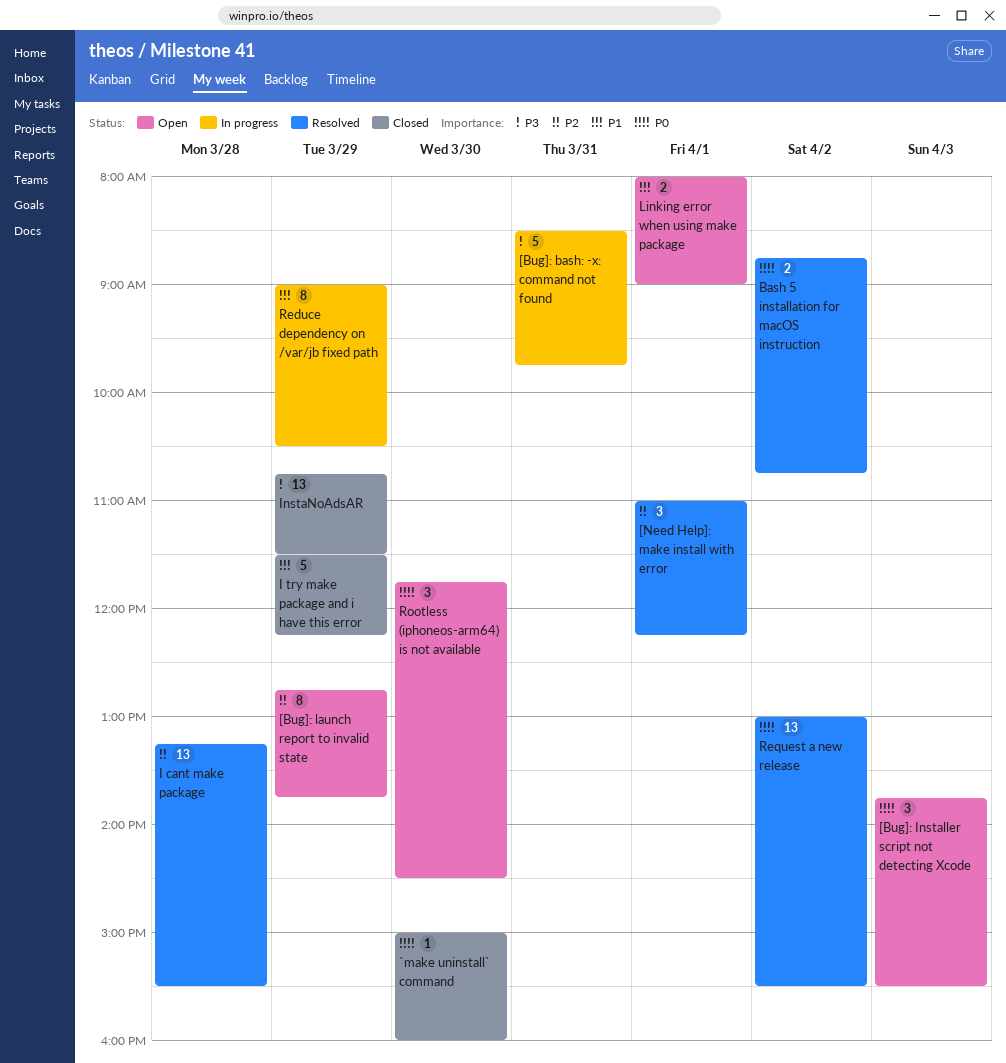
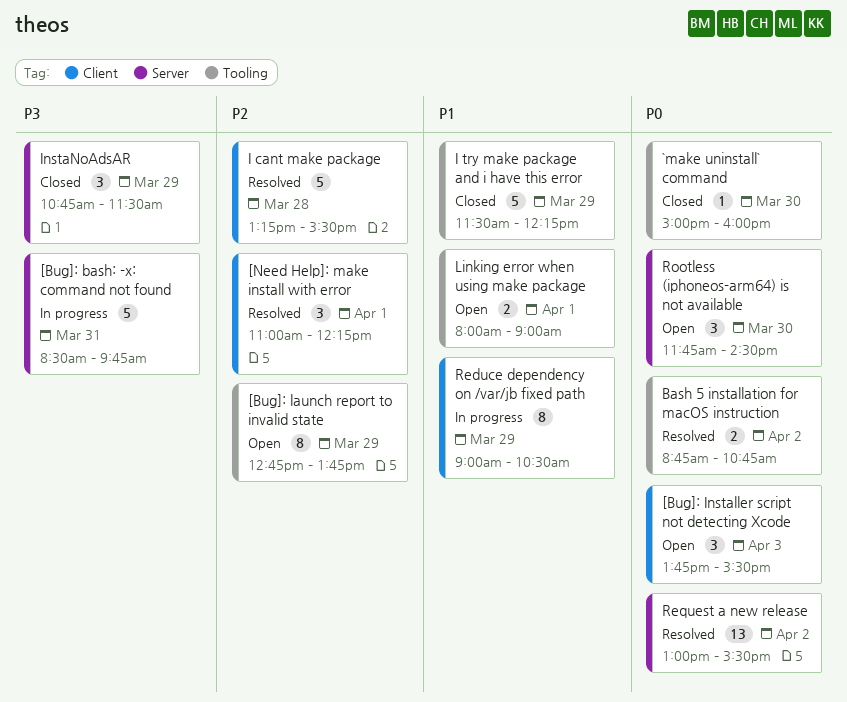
I cant make package, estimate: 13 -> 5
InstaNoAdsAR, estimate: 13 -> 3

